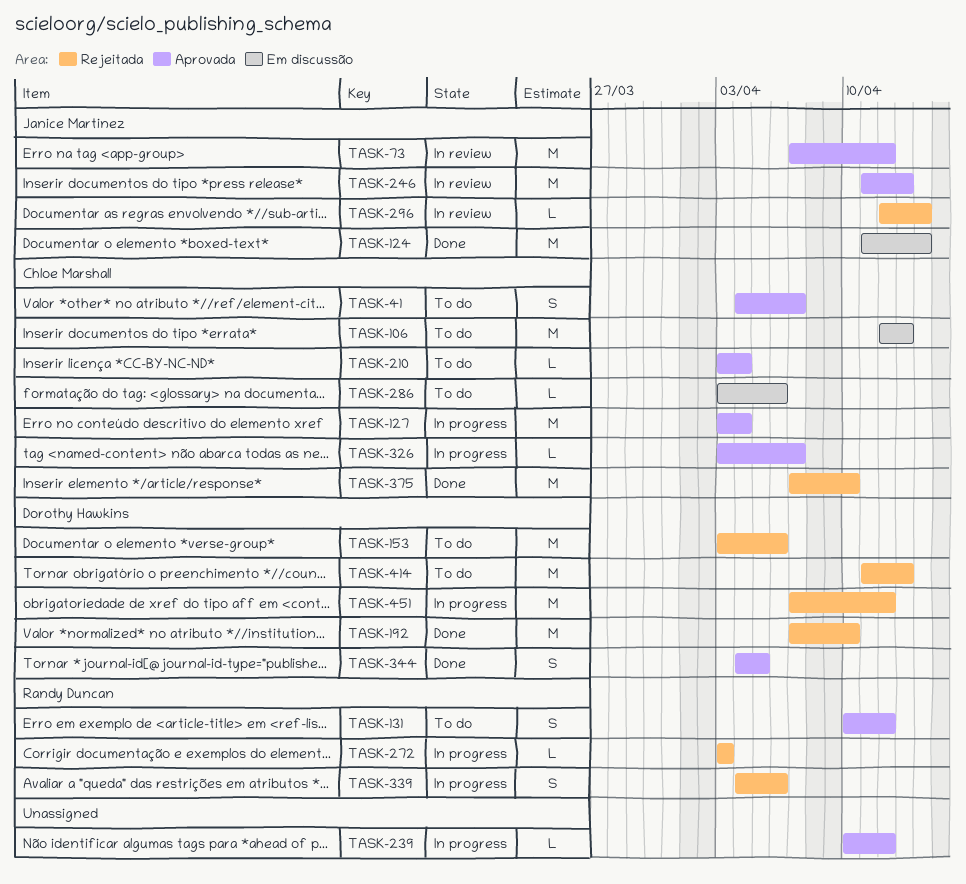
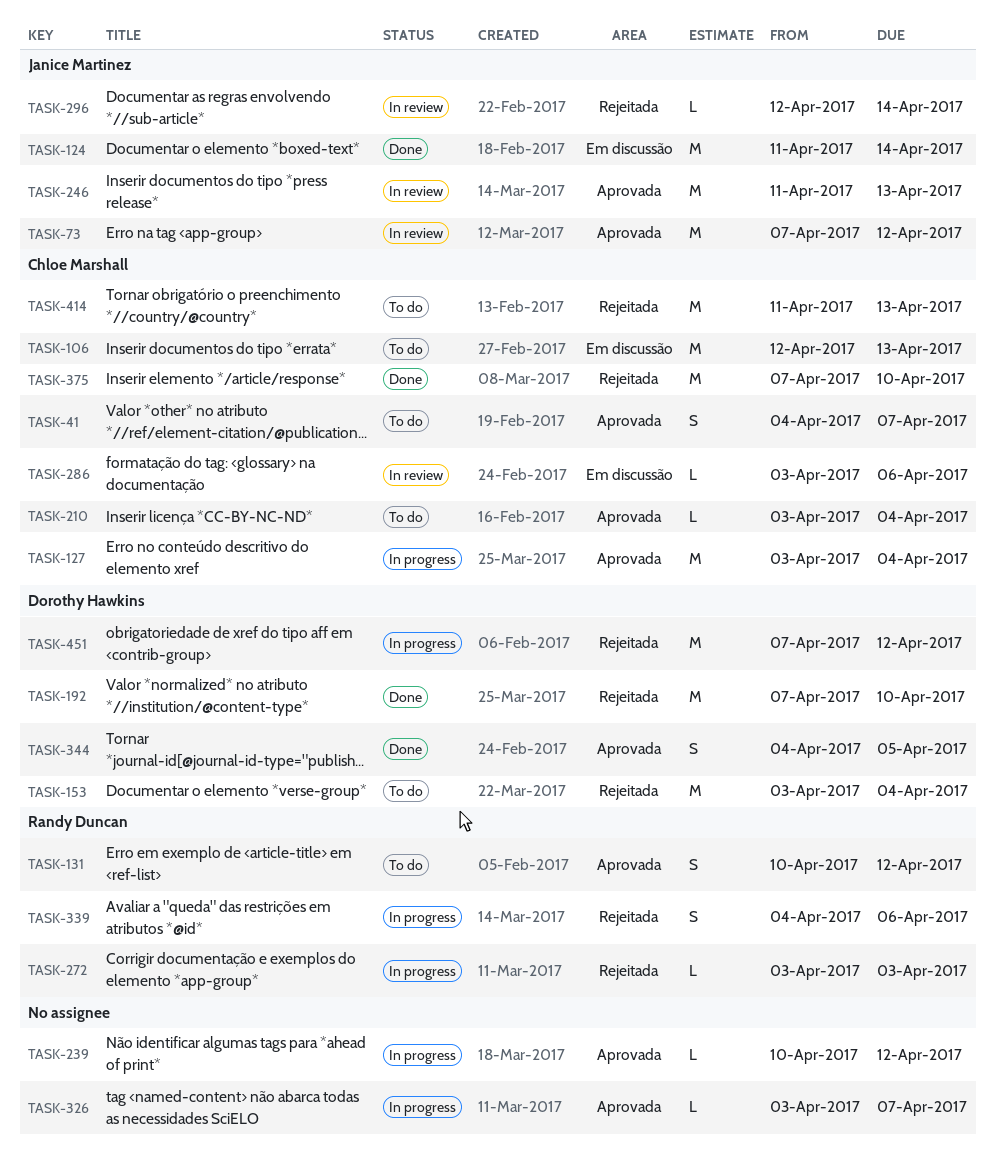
TASK-153, due: Apr 6 -> Apr 4
TASK-286, status: To do -> In review
TASK-326, owner: Chloe Marshall -> none
TASK-414, owner: Dorothy Hawkins -> Chloe Marshall

